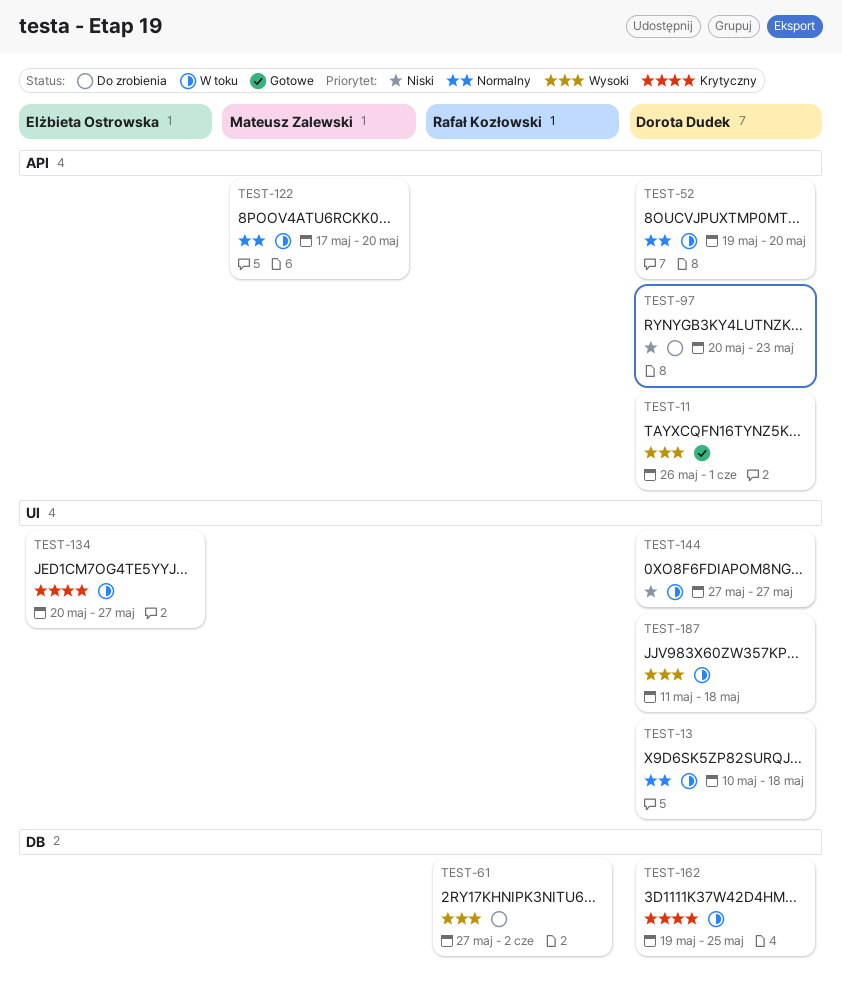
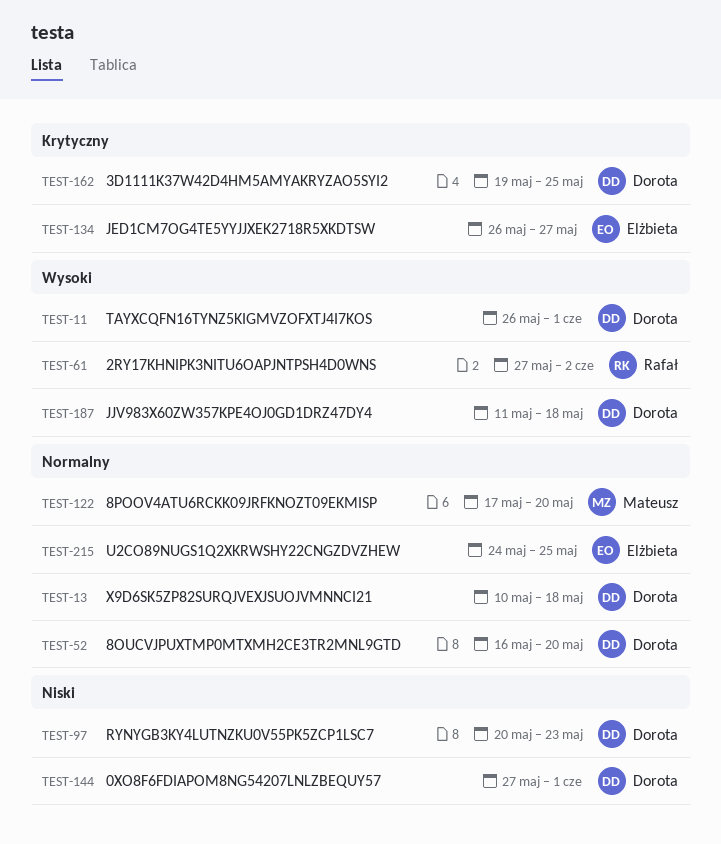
TEST-52, start: May 19 -> May 16
TEST-134, start: May 20 -> May 26
TEST-144, due: May 27 -> Jun 1
TEST-215: none -> present

